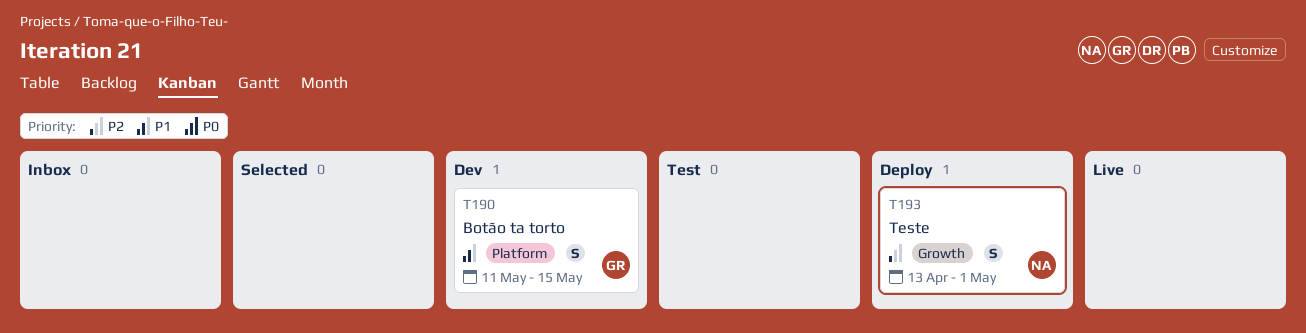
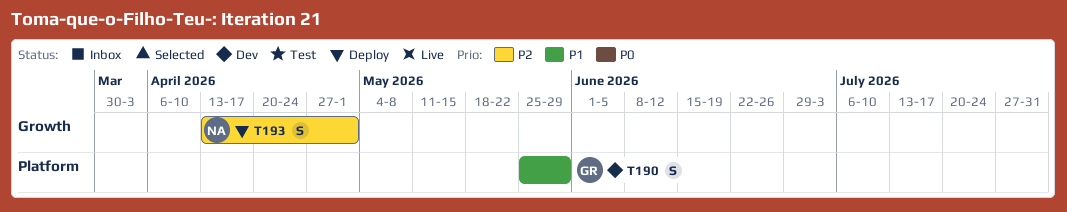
T190, start: May 11 -> May 25
T190, due: May 15 -> May 29

